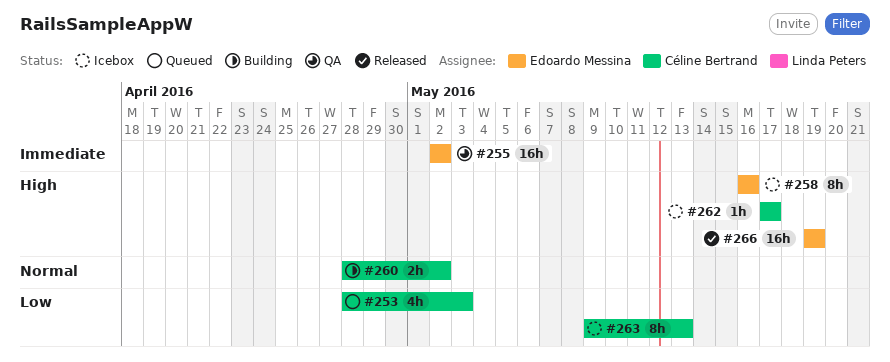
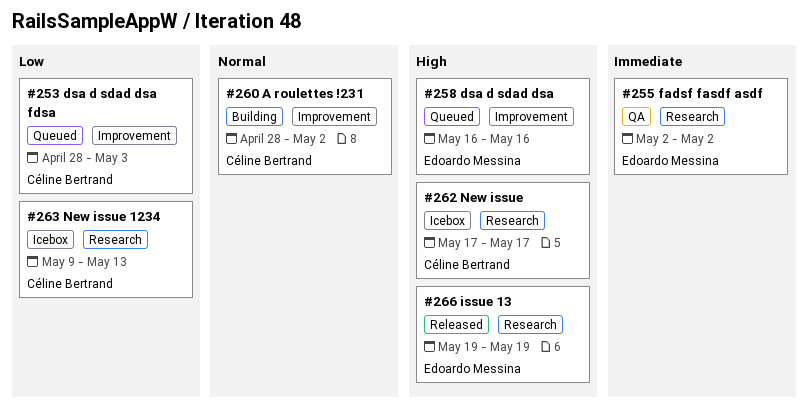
#258, status: Icebox -> Queued

